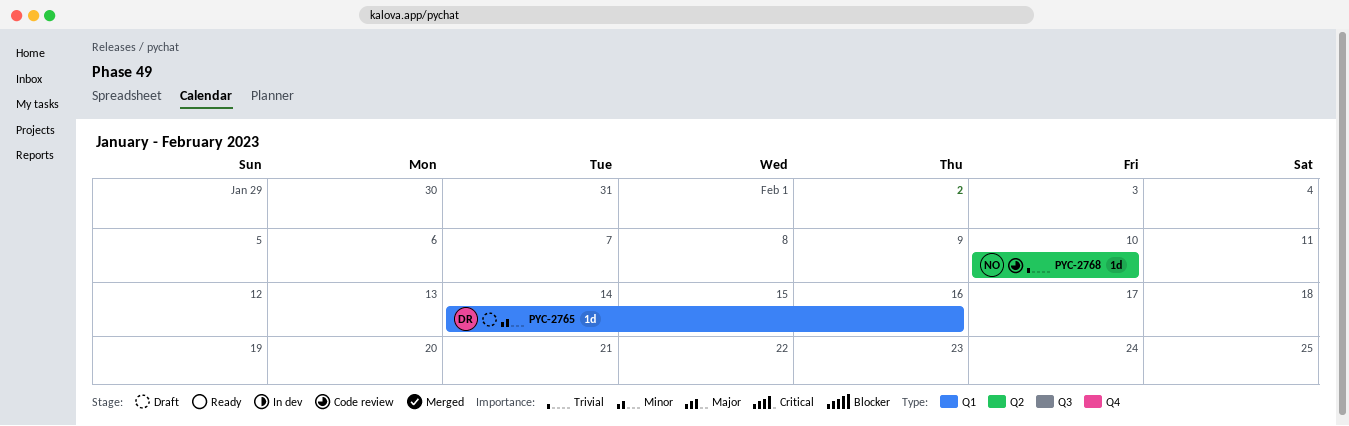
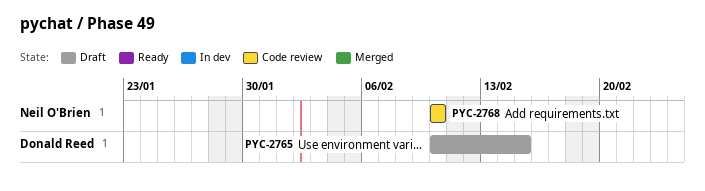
PYC-2765, start: Feb 14 -> Feb 10
PYC-2765, due: Feb 16 -> Feb 15

